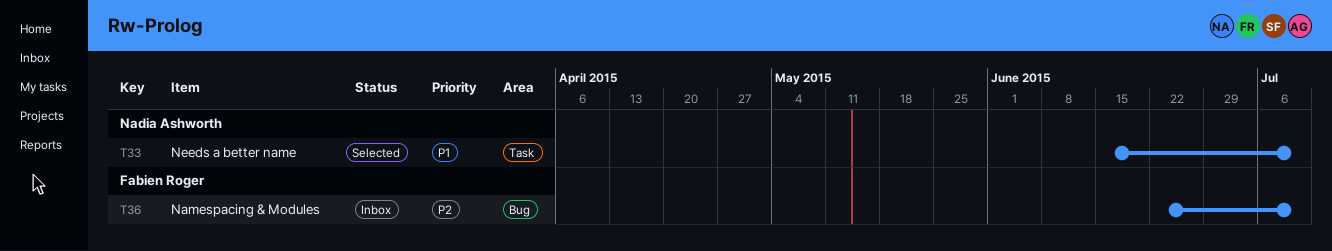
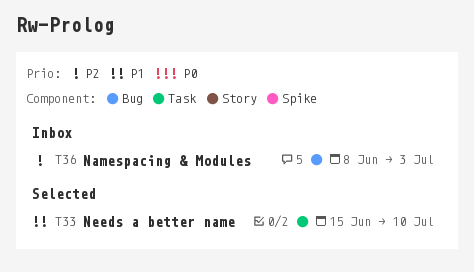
T36, start: Jun 22 -> Jun 8
T36, due: Jul 10 -> Jul 3

